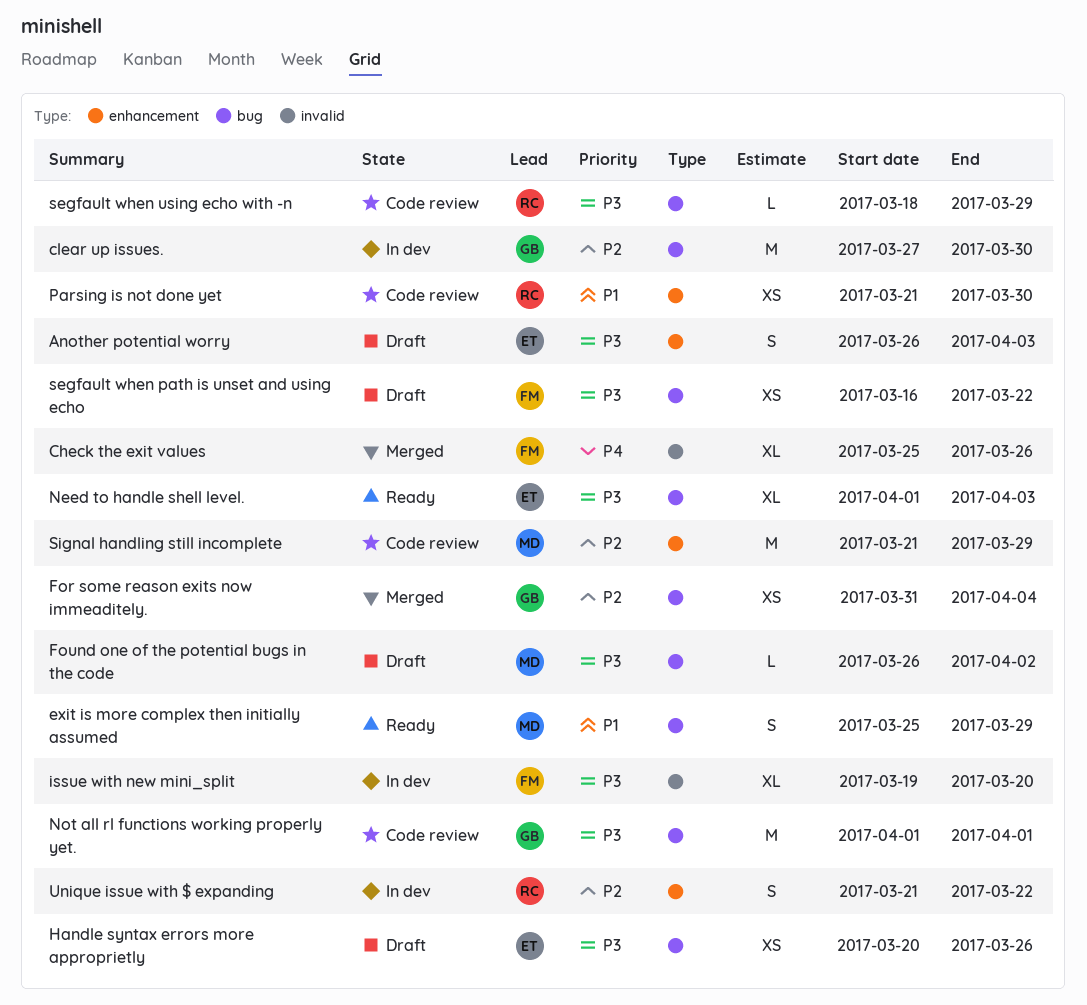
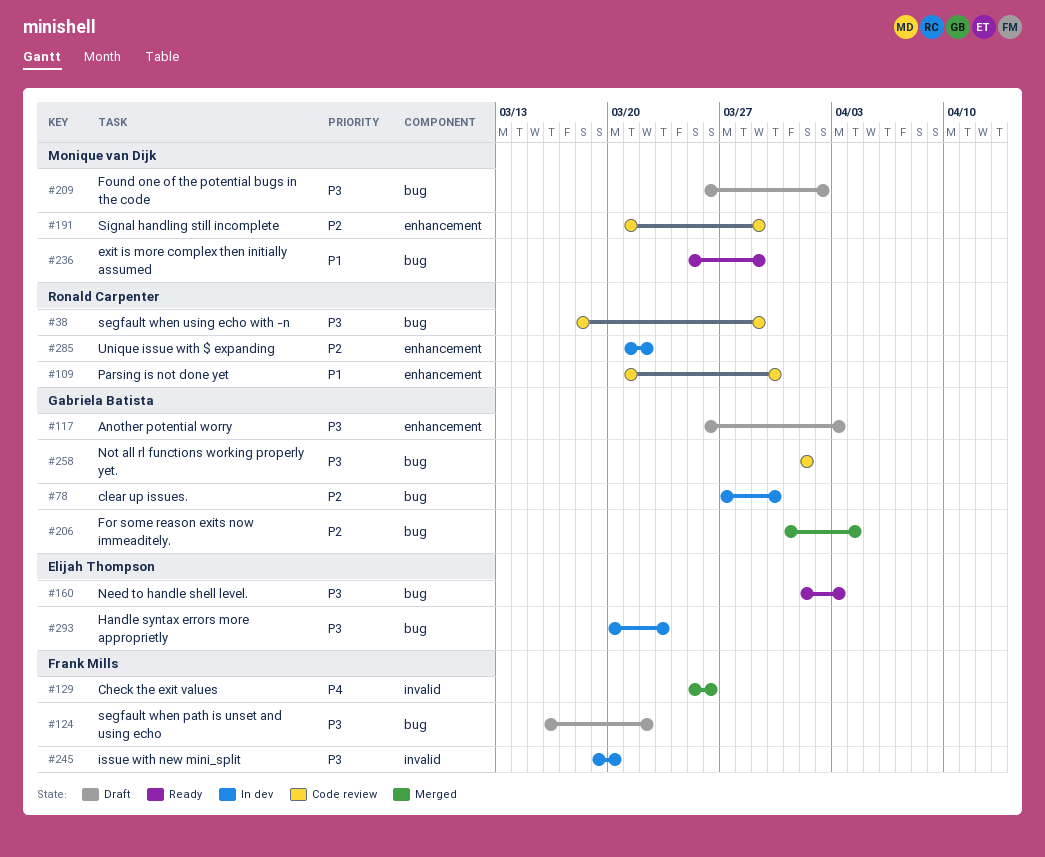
Another potential worry, owner: Elijah Thompson -> Gabriela Batista
Handle syntax errors more approprietly, status: Draft -> In dev
Handle syntax errors more approprietly, due: Mar 26 -> Mar 23

